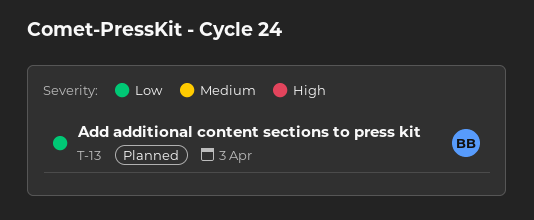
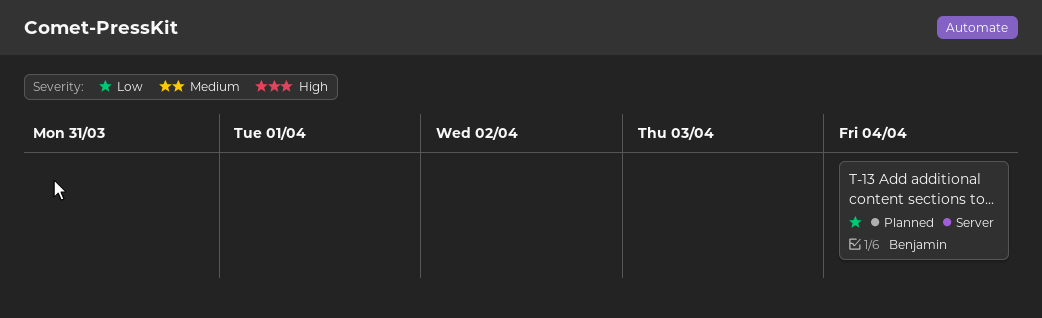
T-13, due: Apr 3 -> Apr 4

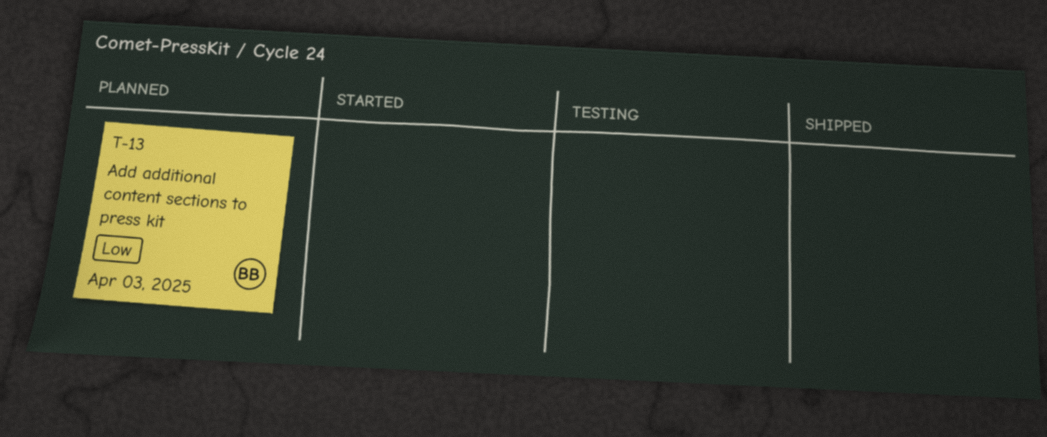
T-13, due: Apr 4 -> Apr 3

